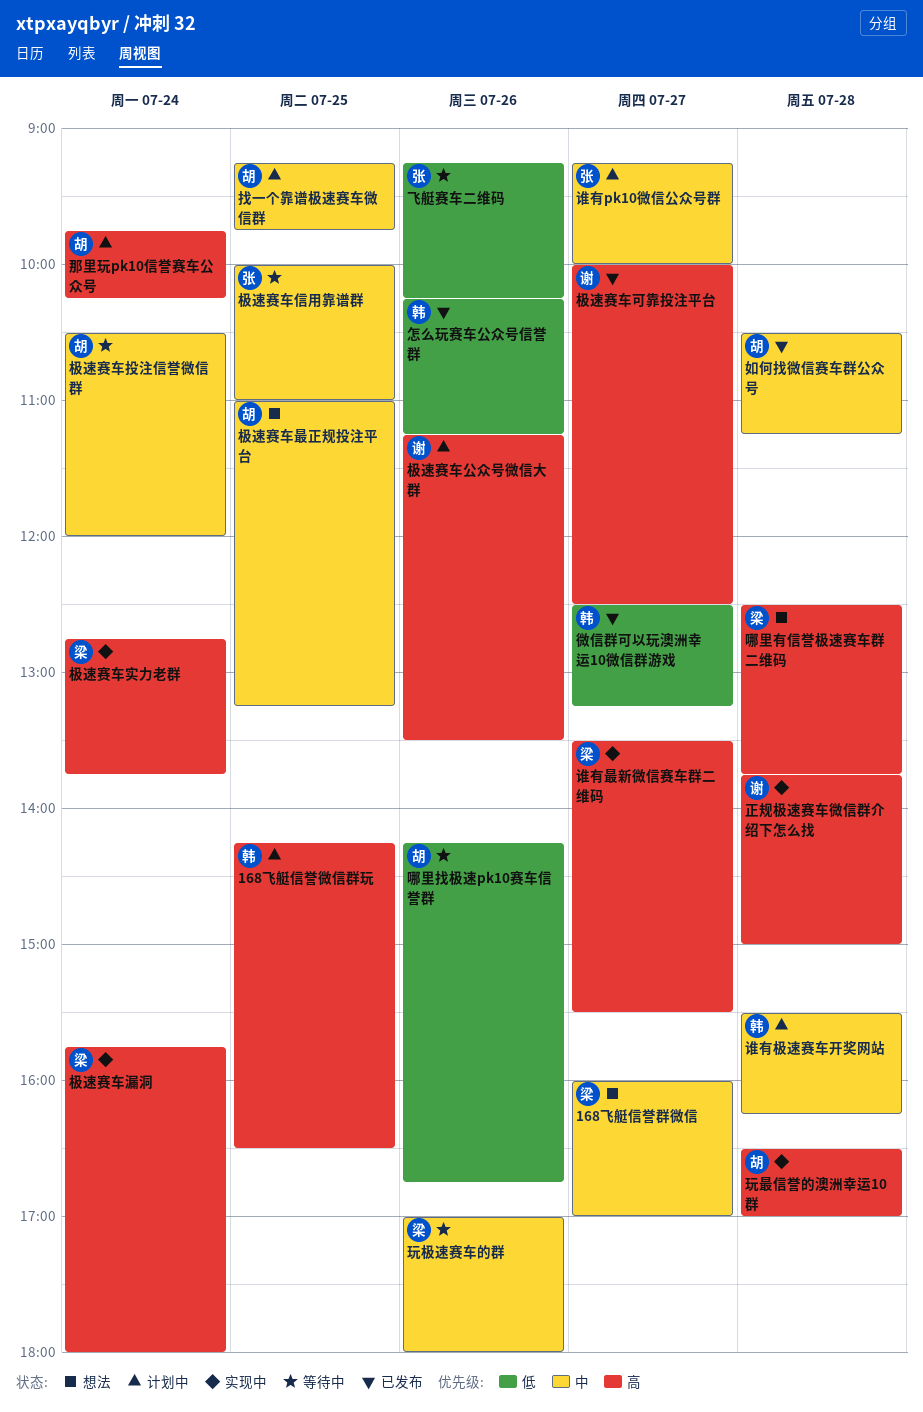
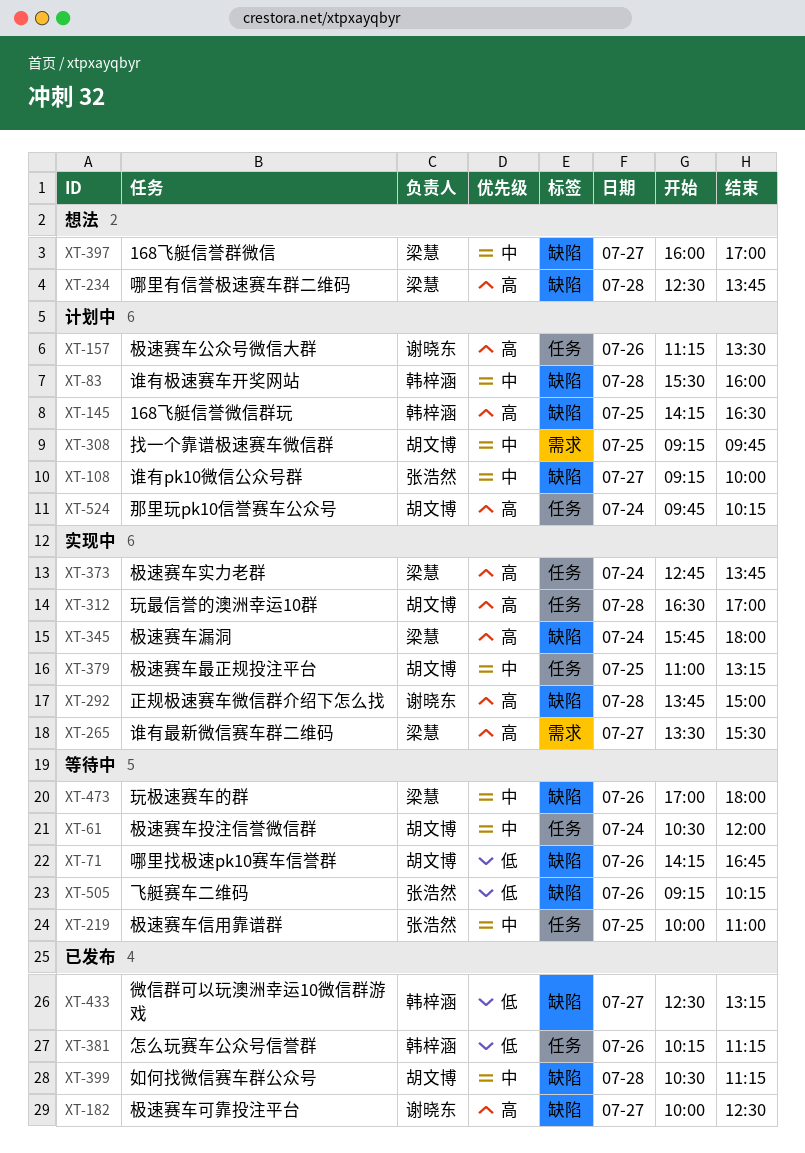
极速赛车最正规投注平台, status: 想法 -> 实现中
谁有极速赛车开奖网站, ends: 16:15 -> 16:00

